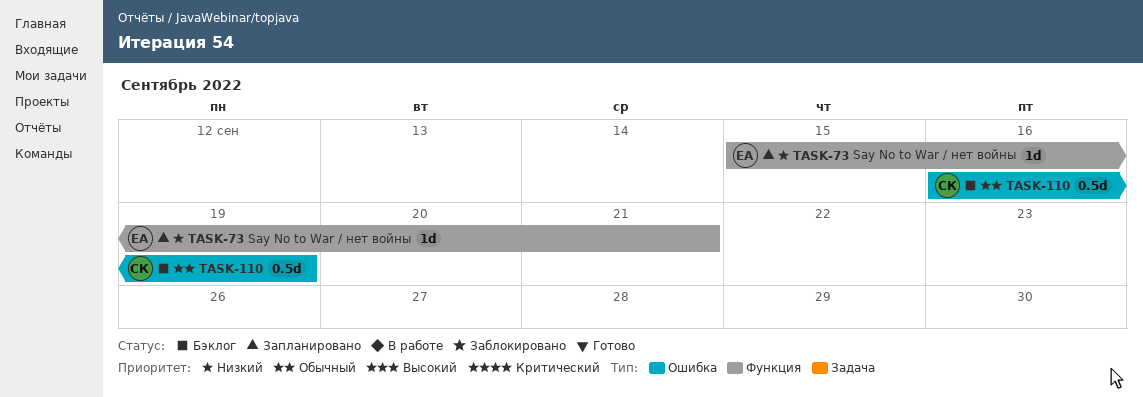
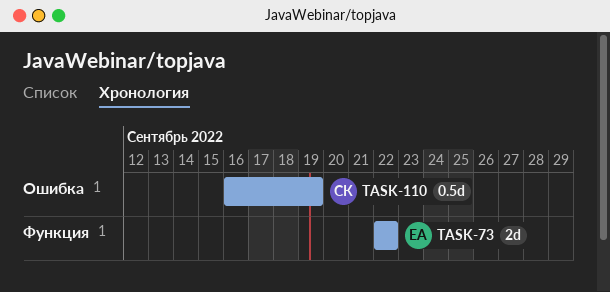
TASK-73, estimate: 1d -> 2d
TASK-73, start: Sep 15 -> Sep 22
TASK-73, due: Sep 21 -> Sep 22

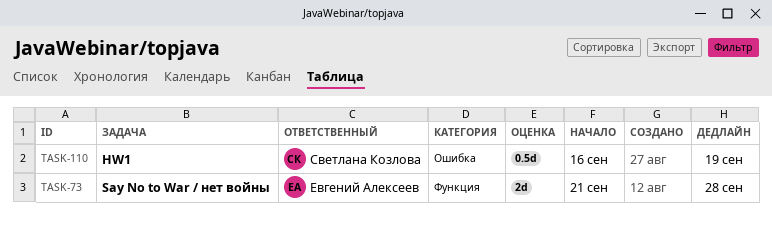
TASK-73, start: Sep 22 -> Sep 21
TASK-73, due: Sep 22 -> Sep 28

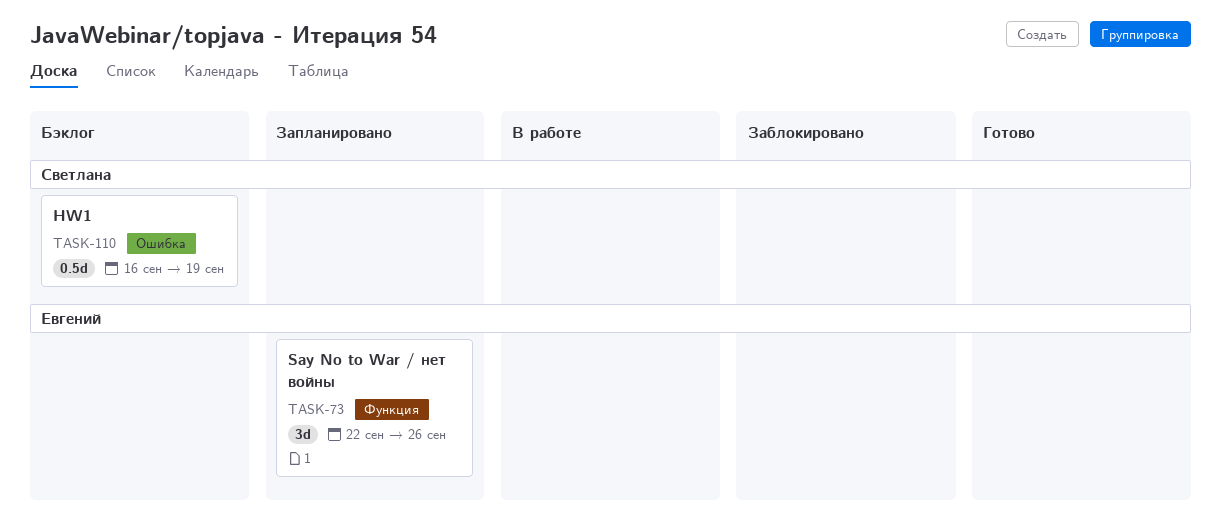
TASK-73, estimate: 2d -> 3d
TASK-73, start: Sep 21 -> Sep 22
TASK-73, due: Sep 28 -> Sep 26

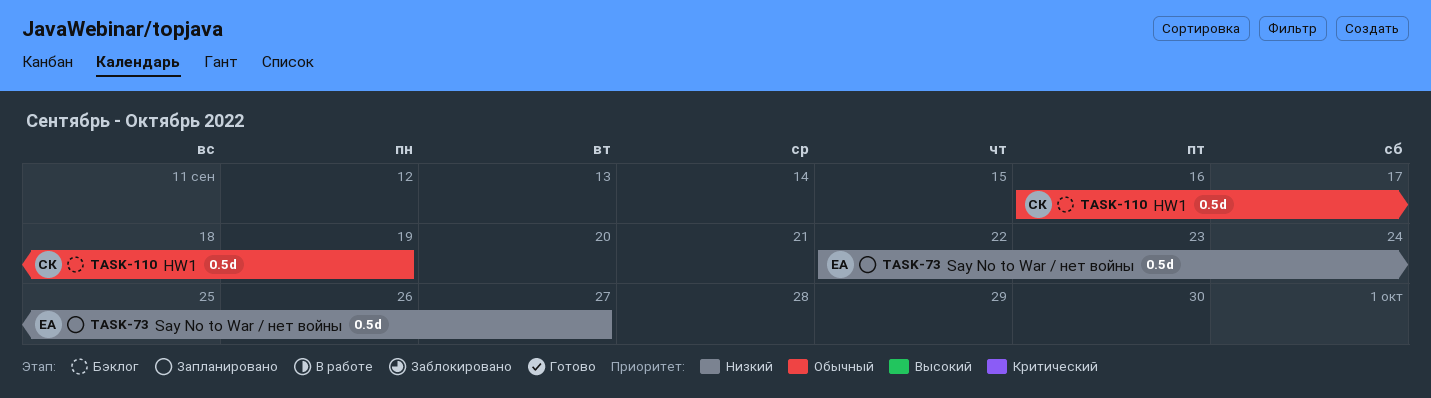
TASK-73, estimate: 3d -> 0.5d
TASK-73, due: Sep 26 -> Sep 27

